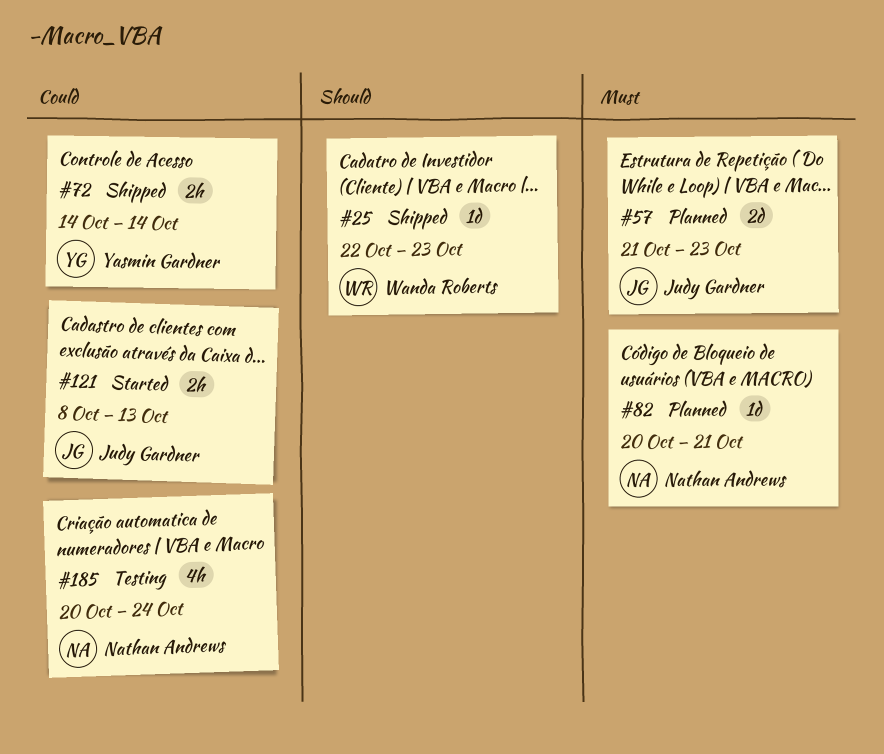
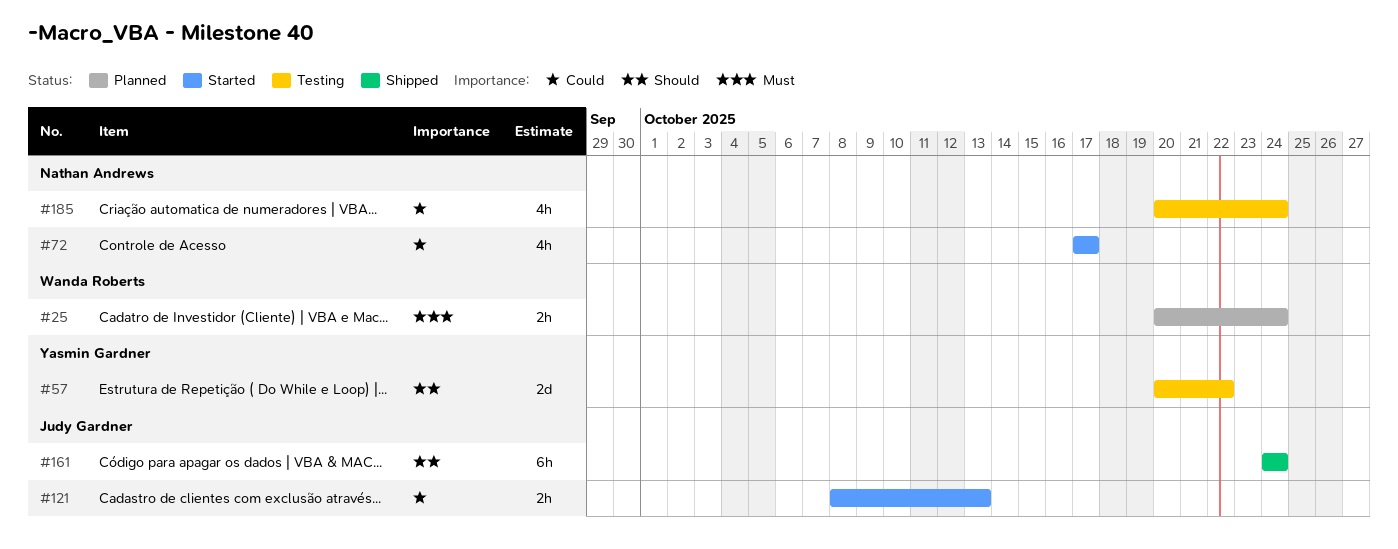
#25, status: Shipped -> Planned
#25, priority: Should -> Must
#25, estimate: 1d -> 2h
#25, start: Oct 22 -> Oct 20
#25, due: Oct 23 -> Oct 24
#57, status: Planned -> Testing
#57, owner: Judy Gardner -> Yasmin Gardner
#57, priority: Must -> Should
#57, start: Oct 21 -> Oct 20
#57, due: Oct 23 -> Oct 22
#72, status: Shipped -> Started
#72, owner: Yasmin Gardner -> Nathan Andrews
#72, estimate: 2h -> 4h
#72, start: Oct 14 -> Oct 17
#72, due: Oct 14 -> Oct 17
#82: present -> none
#161: none -> present

